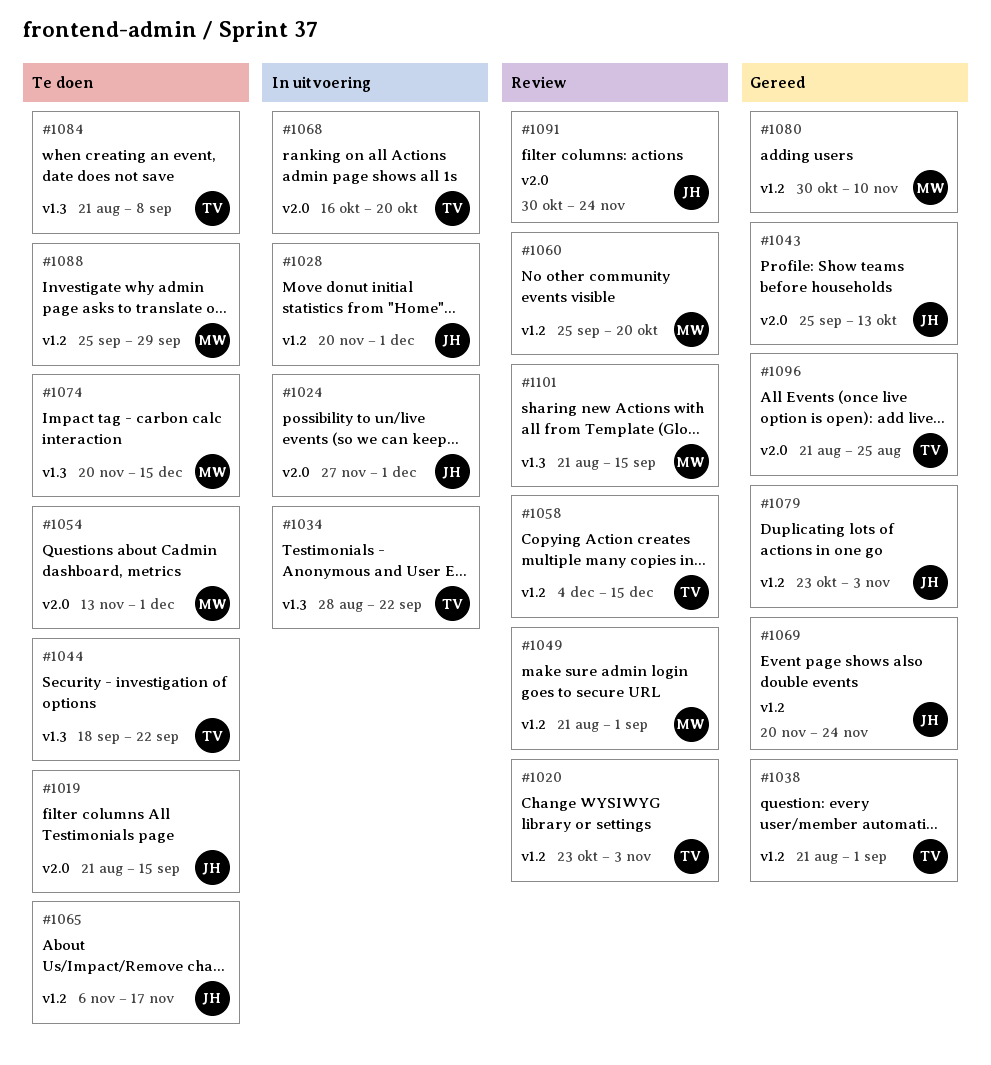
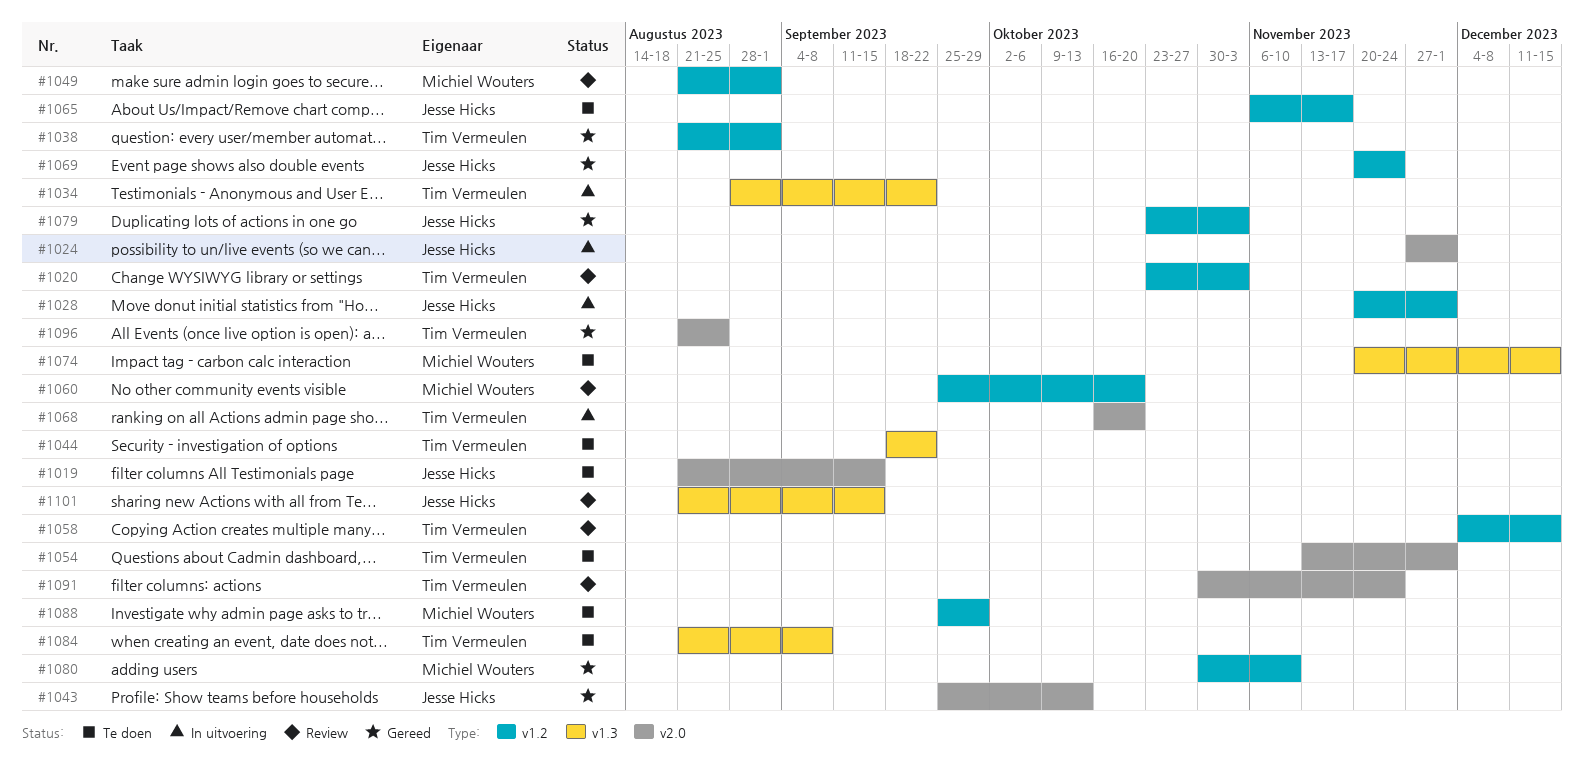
#1054, owner: Michiel Wouters -> Tim Vermeulen
#1091, owner: Jesse Hicks -> Tim Vermeulen
#1101, owner: Michiel Wouters -> Jesse Hicks

